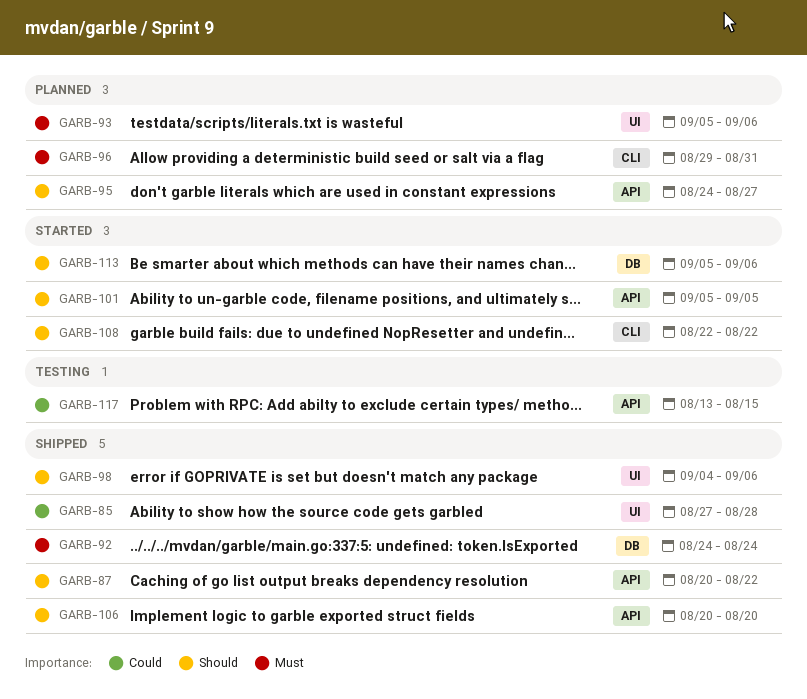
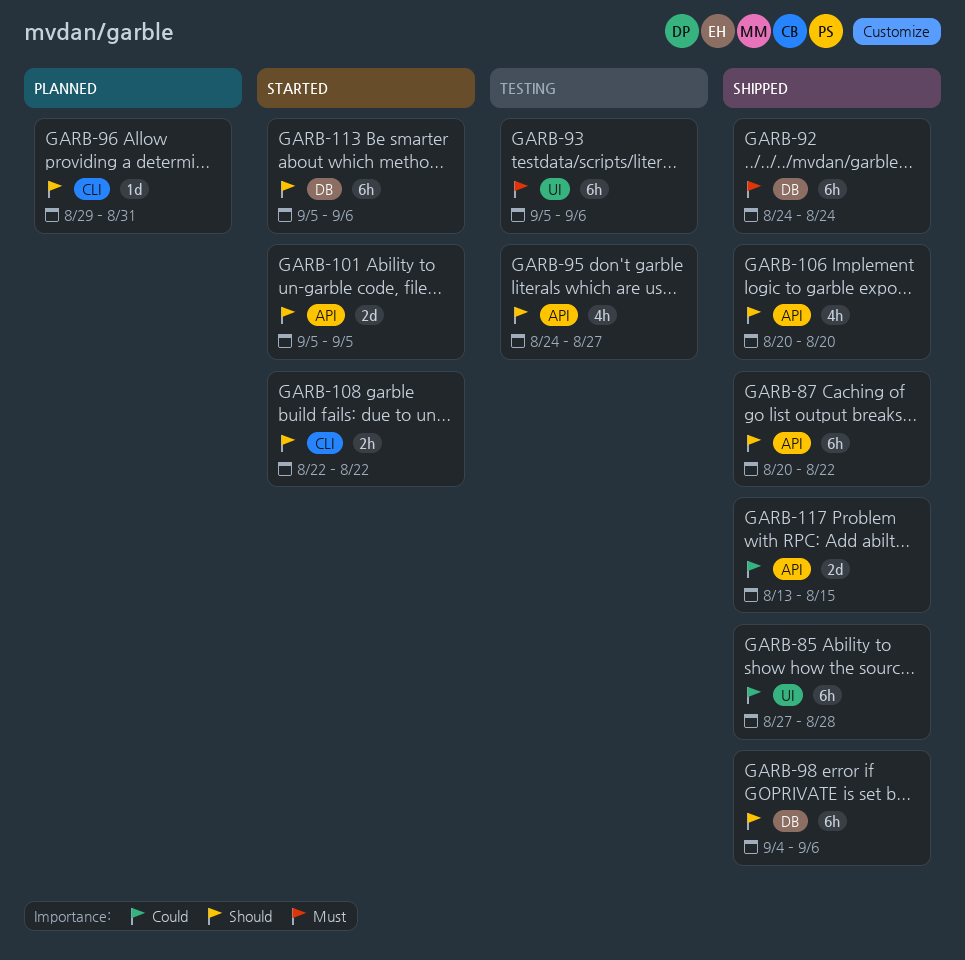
GARB-93, status: Planned -> Testing
GARB-95, status: Planned -> Testing
GARB-96, priority: Must -> Should
GARB-98, label: UI -> DB
GARB-117, status: Testing -> Shipped

